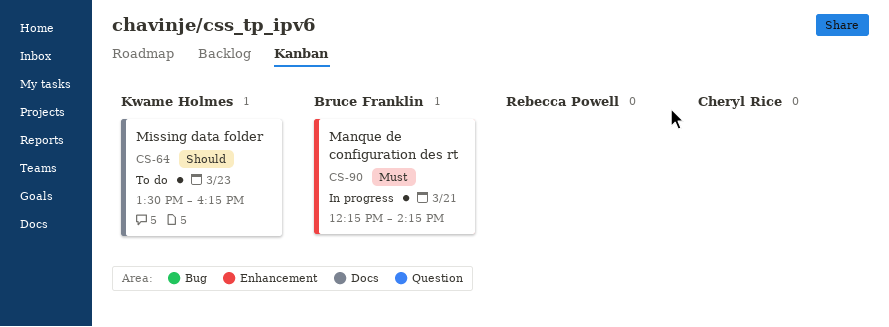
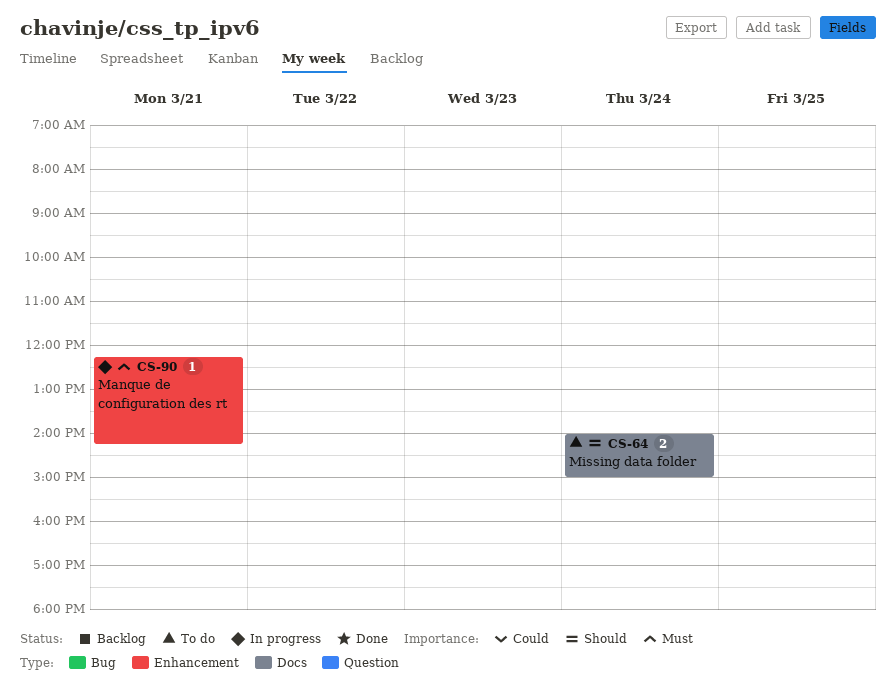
CS-64, estimate: 1 -> 2
CS-64, day: Mar 23 -> Mar 24
CS-64, begins: 13:30 -> 14:00
CS-64, ends: 16:15 -> 15:00

